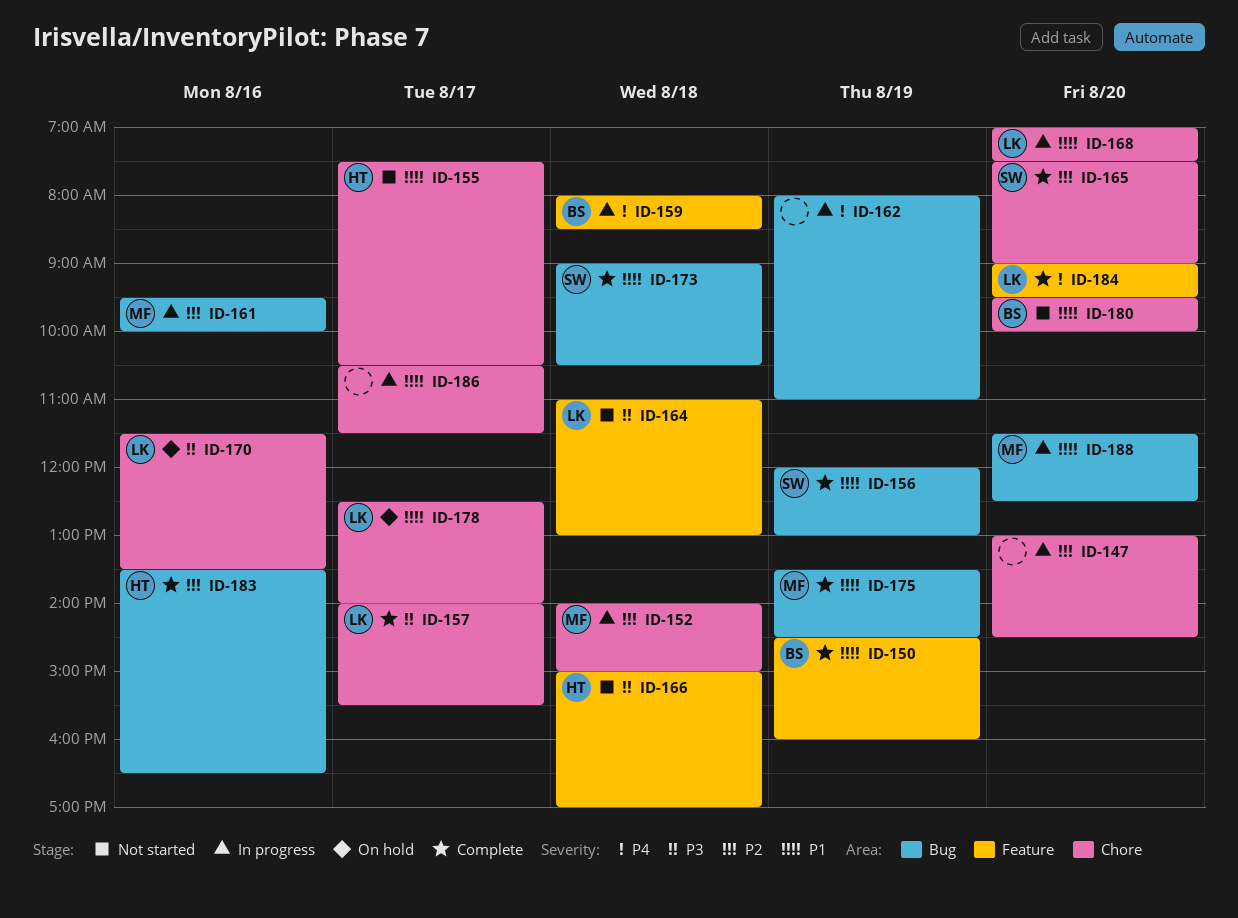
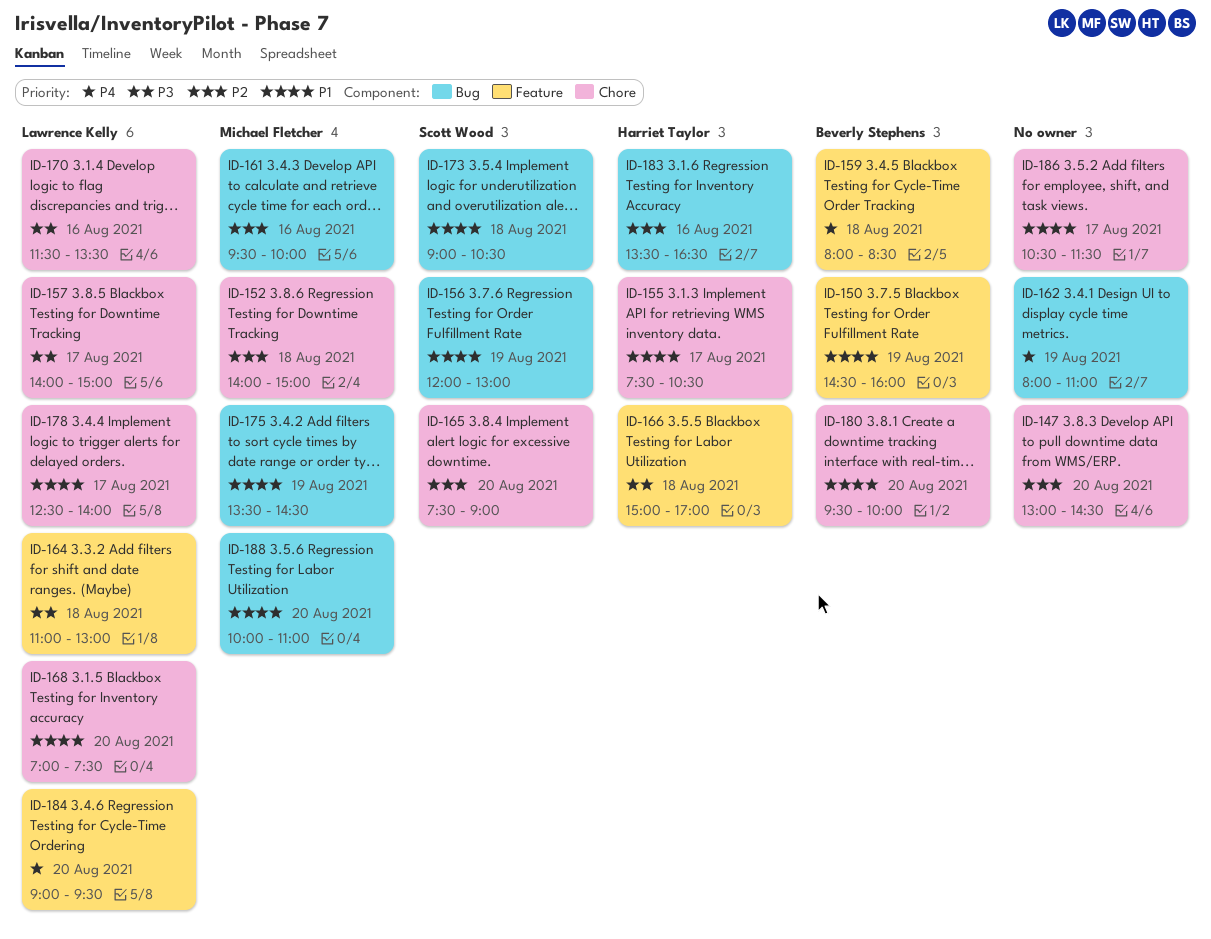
ID-157, ends: 15:30 -> 15:00
ID-188, begins: 11:30 -> 10:00
ID-188, ends: 12:30 -> 11:00

